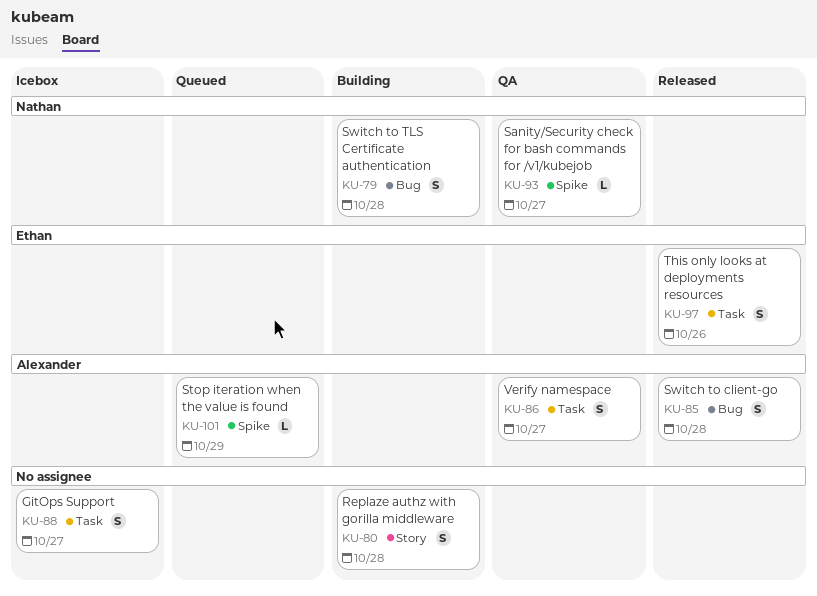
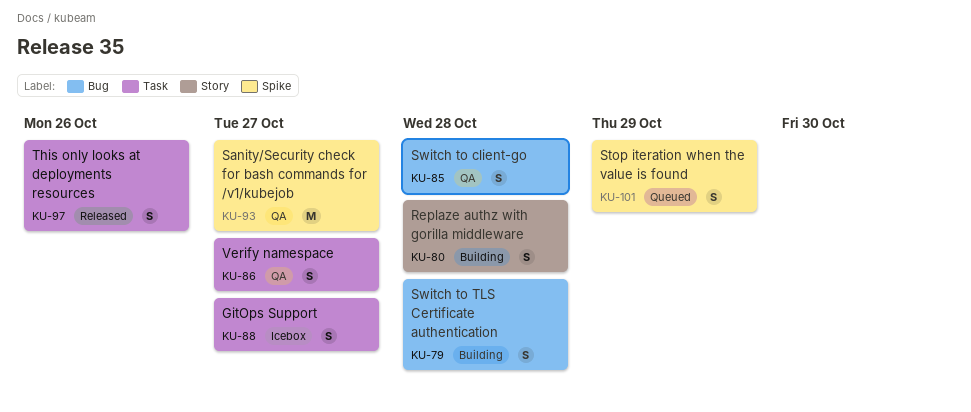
KU-85, status: Released -> QA
KU-93, estimate: L -> M
KU-101, estimate: L -> S

